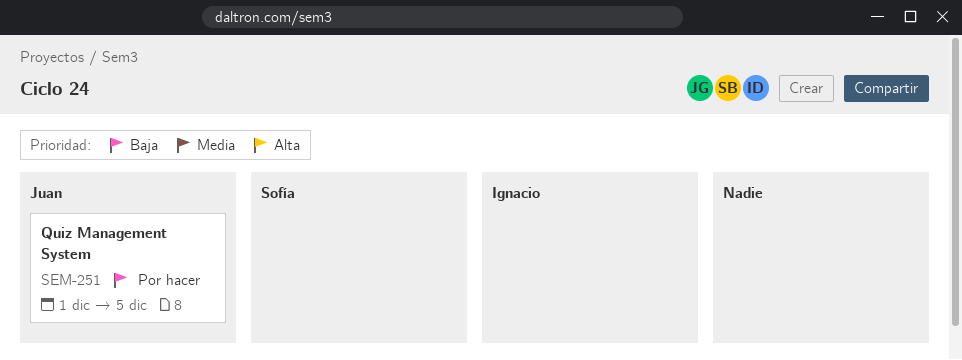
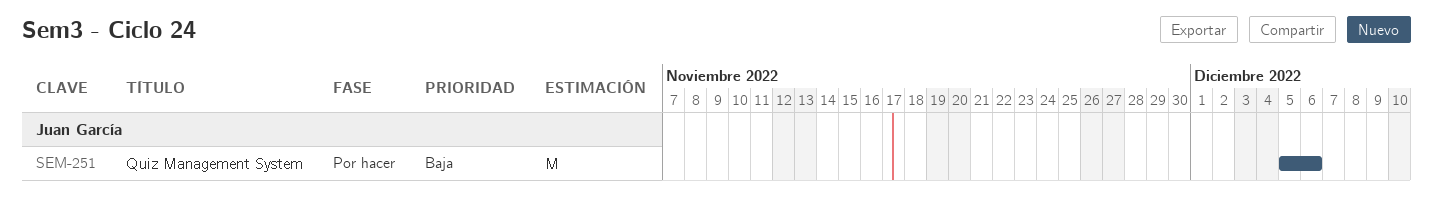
SEM-251, start: Dec 1 -> Dec 5
SEM-251, due: Dec 5 -> Dec 6

